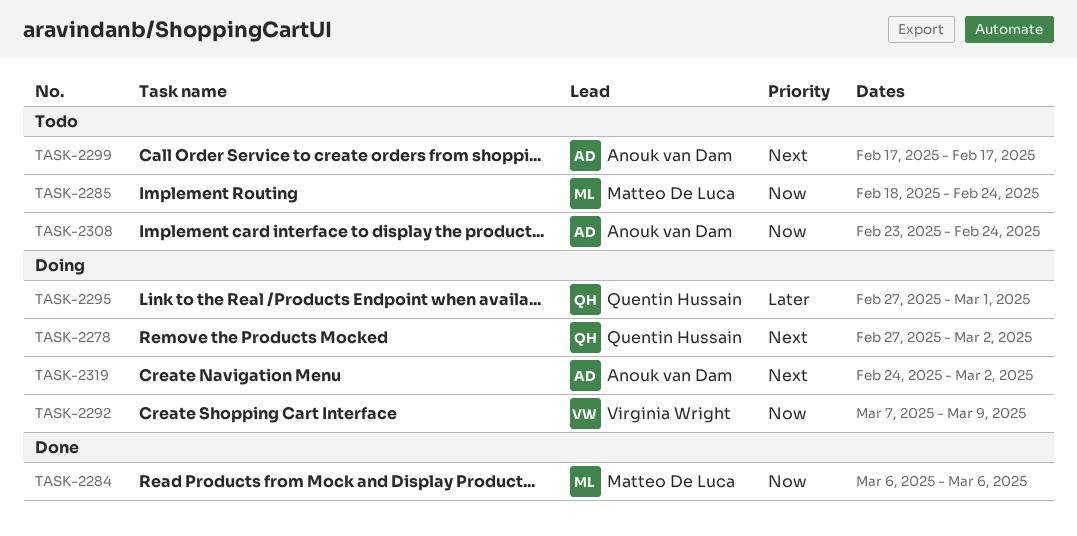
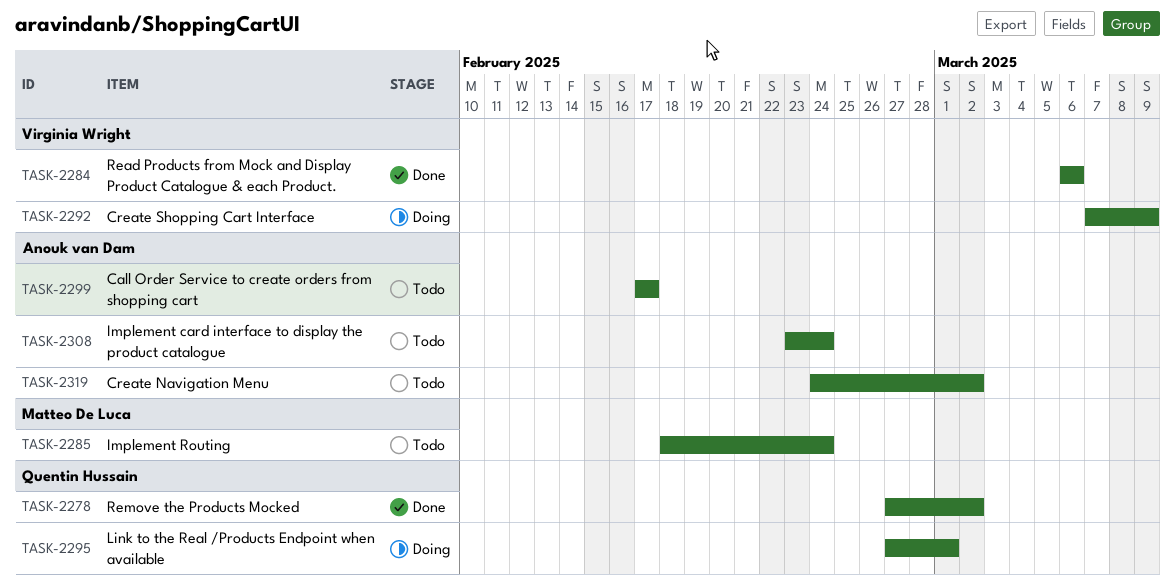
TASK-2278, status: Doing -> Done
TASK-2284, owner: Matteo De Luca -> Virginia Wright
TASK-2319, status: Doing -> Todo

